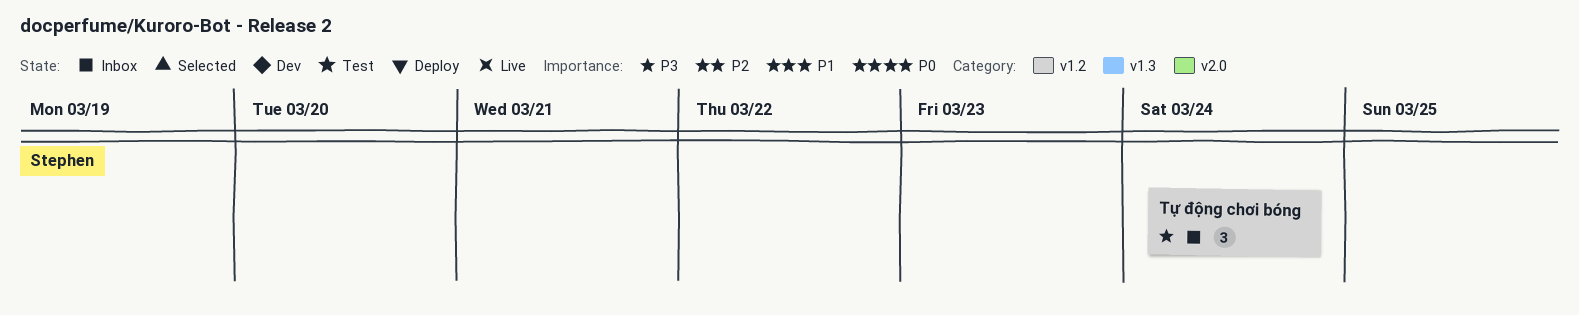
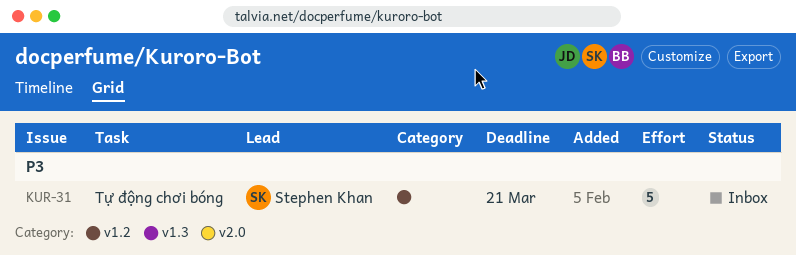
Tự động chơi bóng, estimate: 3 -> 5
Tự động chơi bóng, due: Mar 24 -> Mar 21

